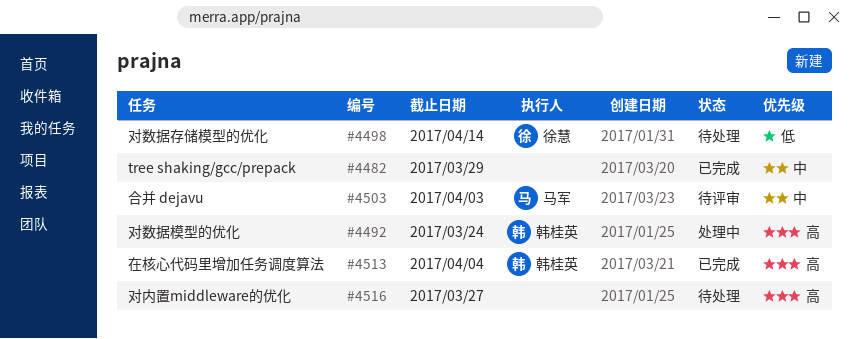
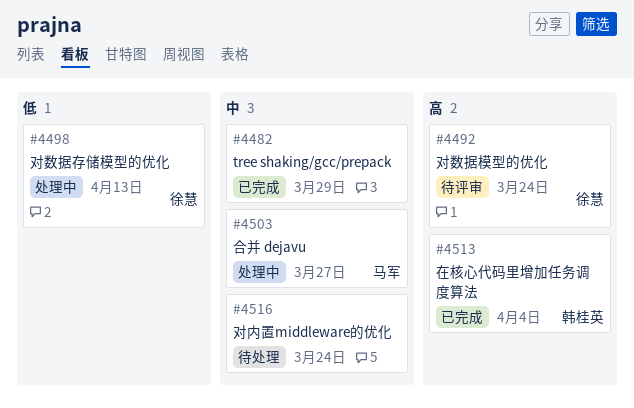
#4492, status: 处理中 -> 待评审
#4492, owner: 韩桂英 -> 徐慧
#4498, status: 待处理 -> 处理中
#4498, due: Apr 14 -> Apr 13
#4503, status: 待评审 -> 处理中
#4503, due: Apr 3 -> Mar 27
#4516, priority: 高 -> 中
#4516, due: Mar 27 -> Mar 24

